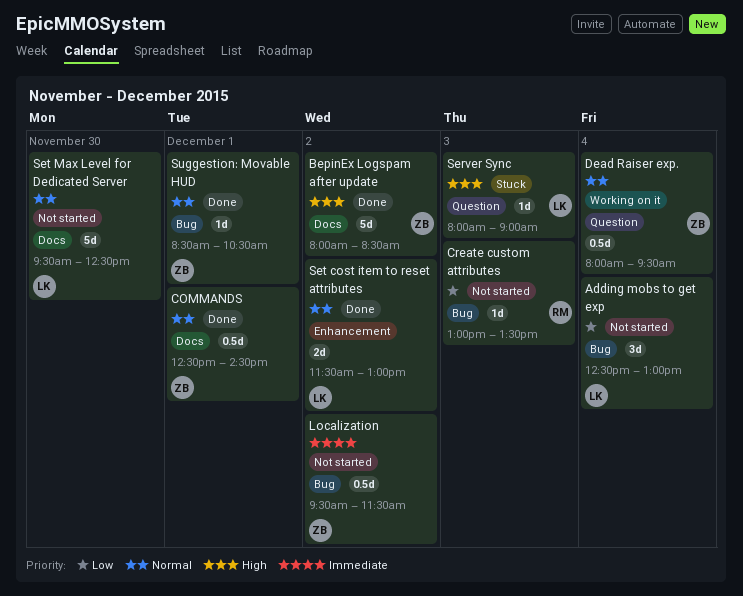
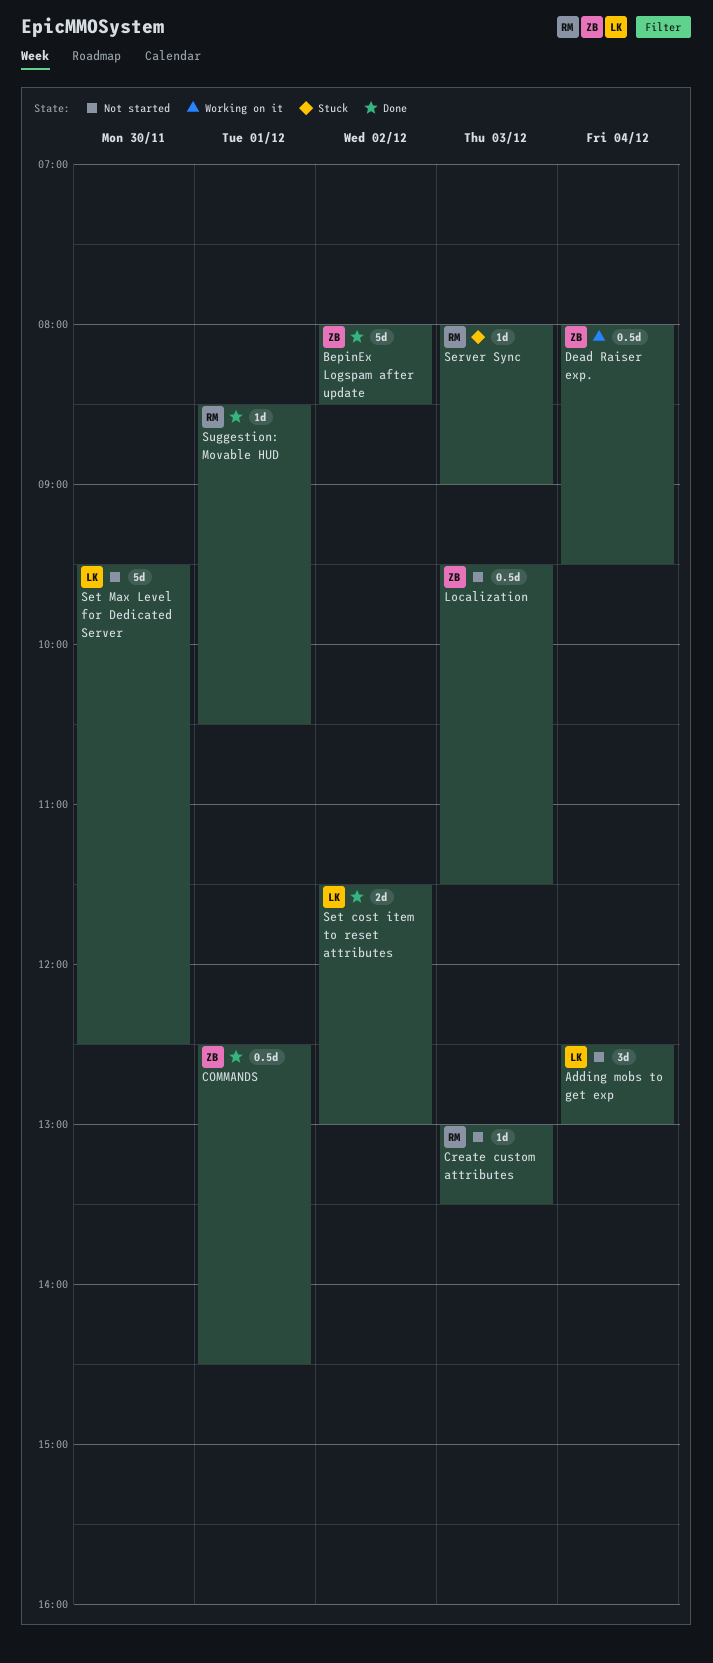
Localization, day: Dec 2 -> Dec 3
Server Sync, owner: LK -> RM
Suggestion: Movable HUD, owner: ZB -> RM

